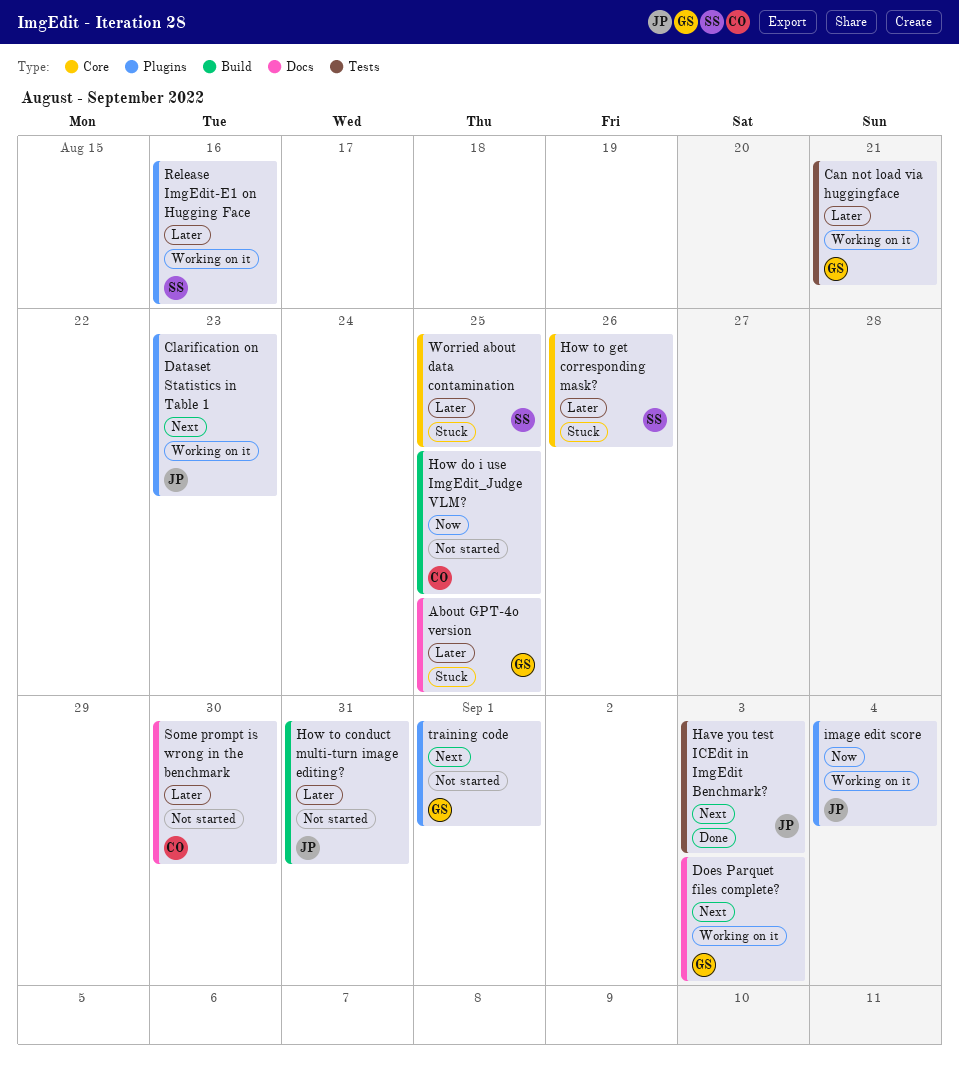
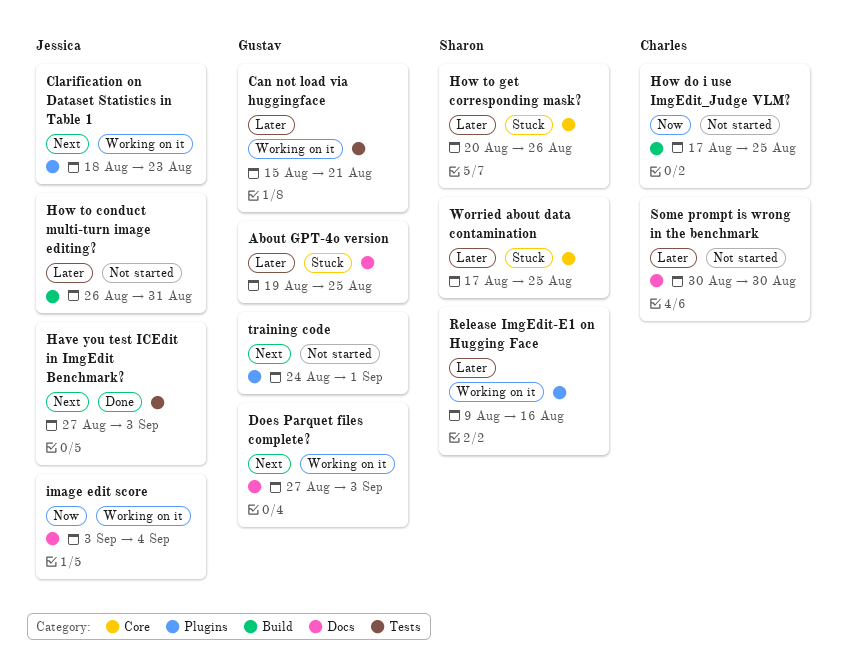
image edit score, label: Plugins -> Docs

